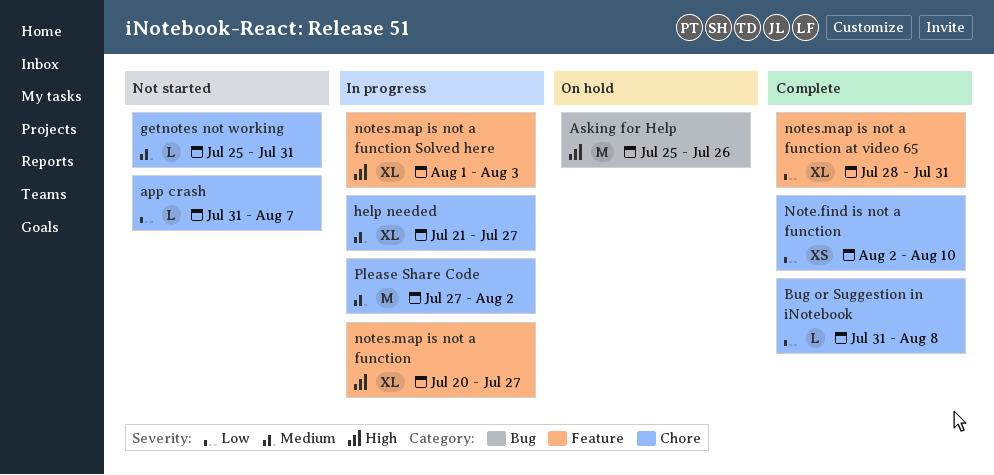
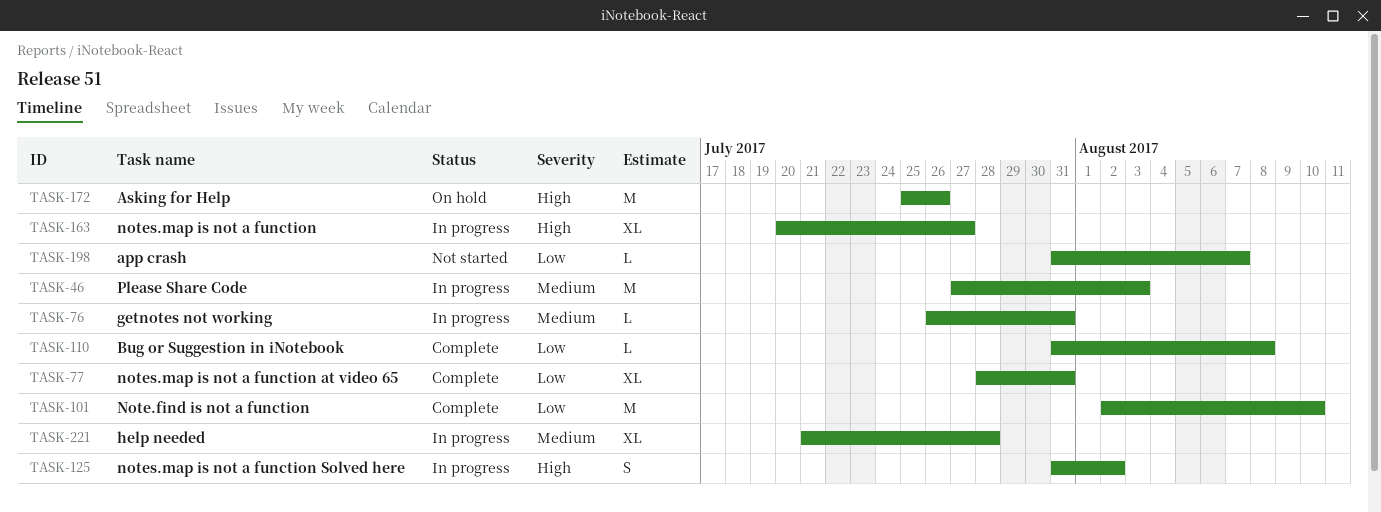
getnotes not working, status: Not started -> In progress
getnotes not working, start: Jul 25 -> Jul 26
help needed, due: Jul 27 -> Jul 28
Note.find is not a function, estimate: XS -> M
notes.map is not a function Solved here, estimate: XL -> S
notes.map is not a function Solved here, start: Aug 1 -> Jul 31
notes.map is not a function Solved here, due: Aug 3 -> Aug 2
Please Share Code, due: Aug 2 -> Aug 3

